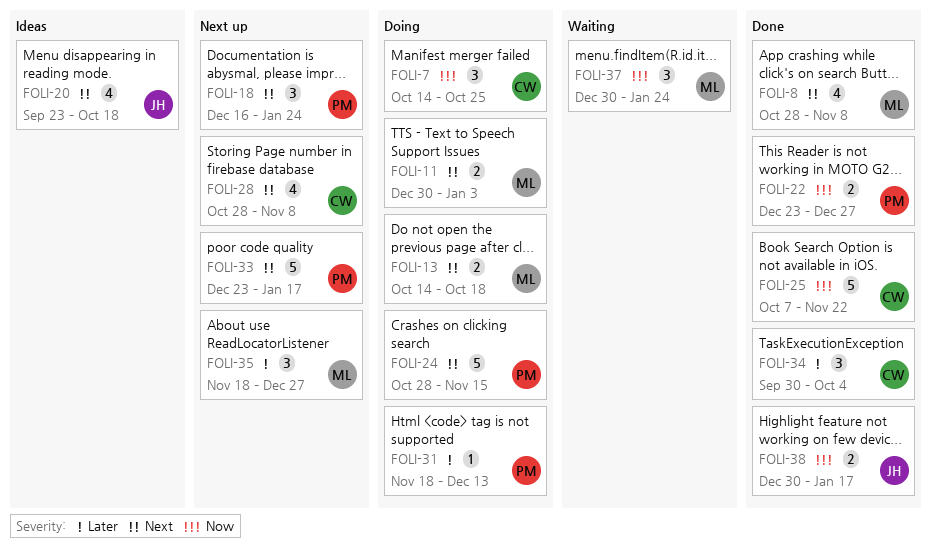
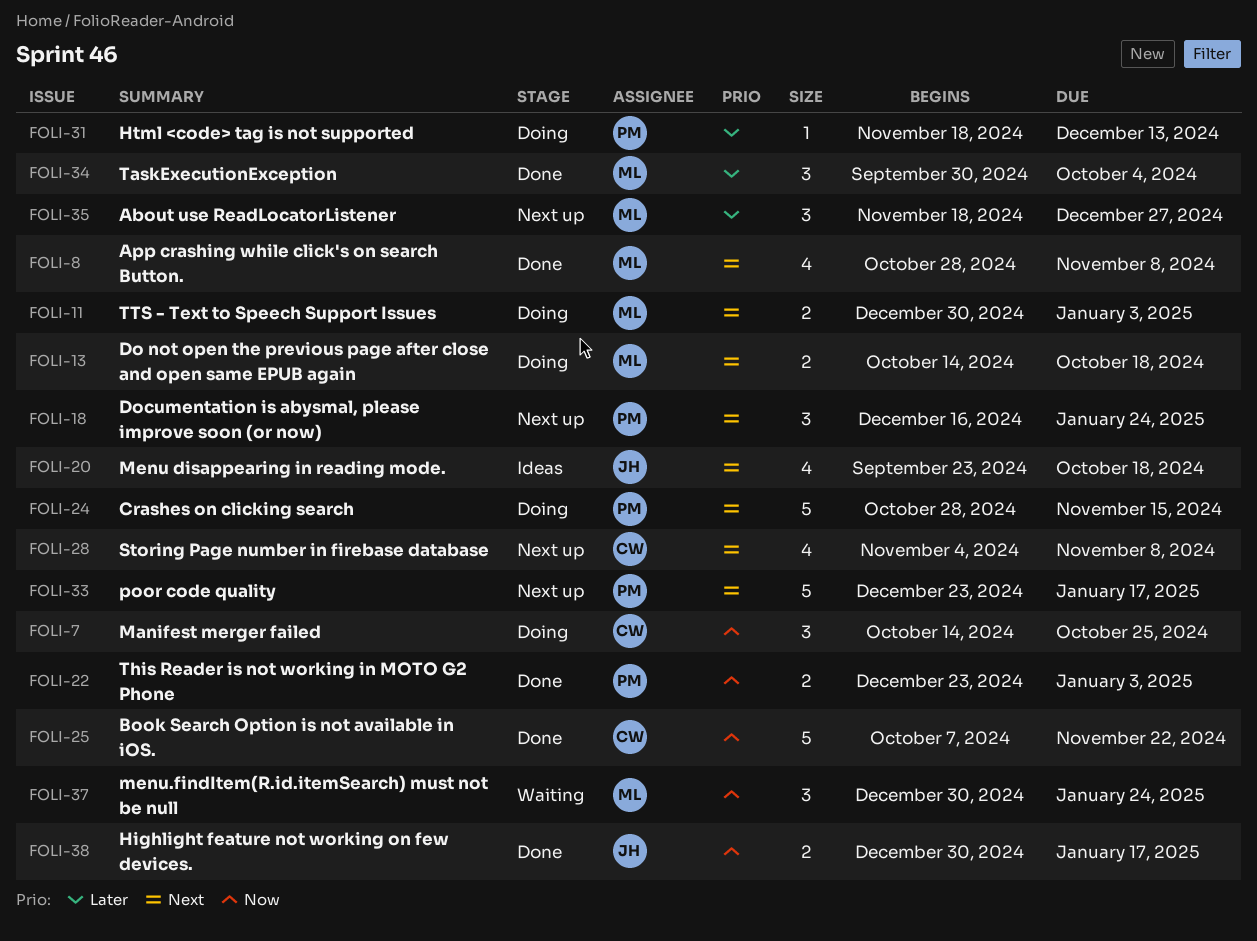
FOLI-22, due: Dec 27 -> Jan 3
FOLI-28, start: Oct 28 -> Nov 4
FOLI-34, owner: CW -> ML

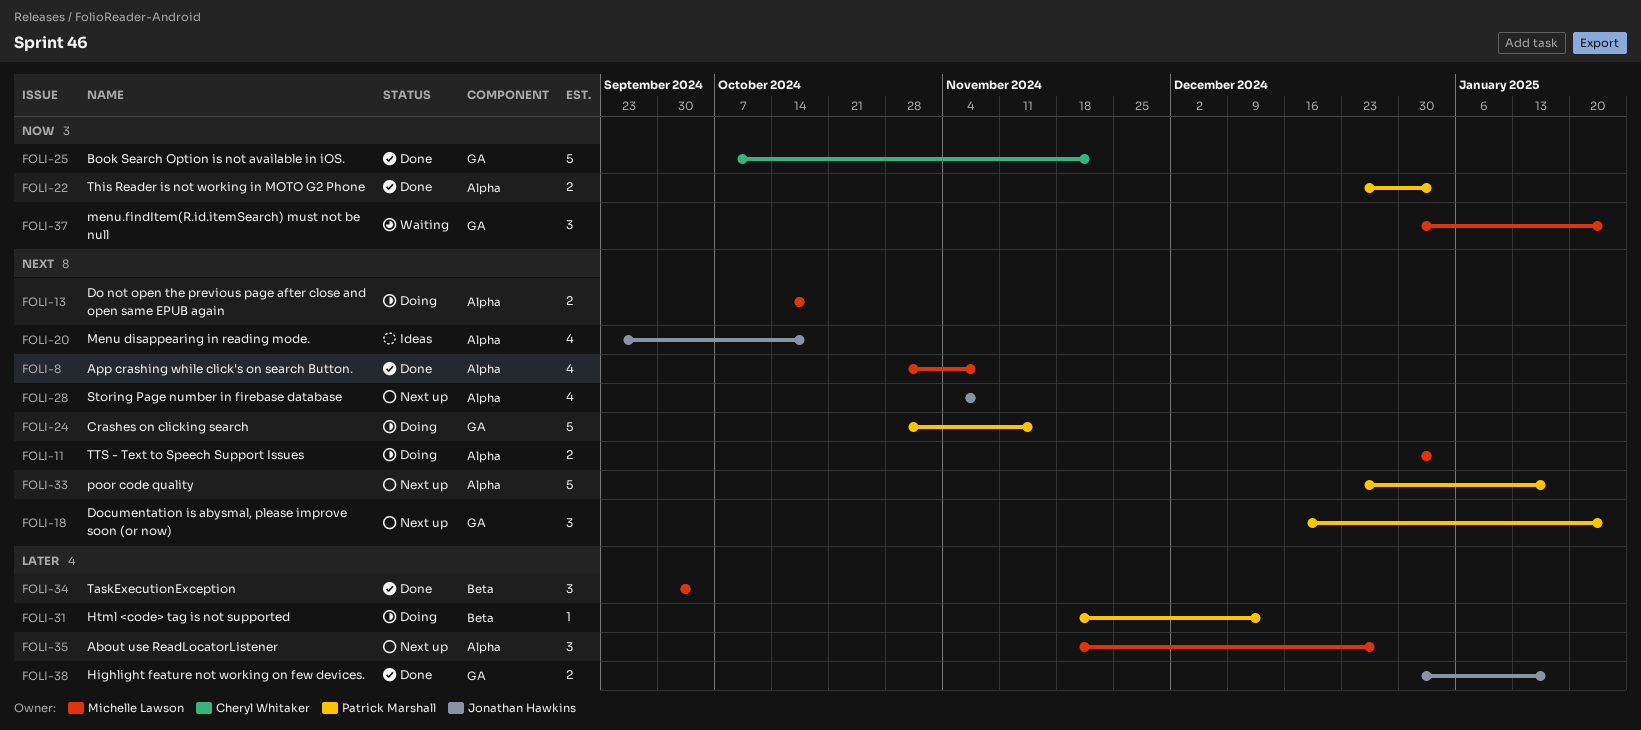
FOLI-7: present -> none
FOLI-28, owner: Cheryl Whitaker -> Jonathan Hawkins
FOLI-38, priority: Now -> Later

